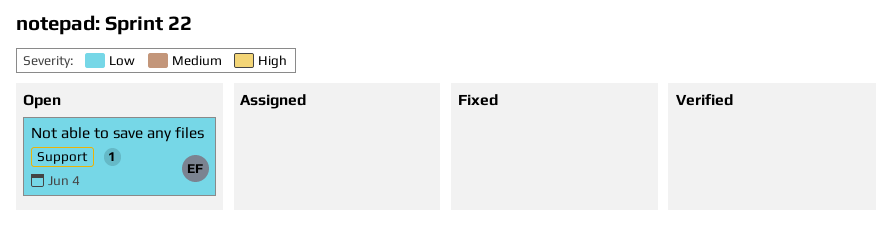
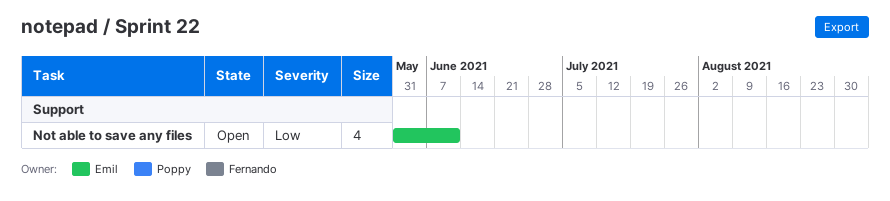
Not able to save any files, estimate: 1 -> 4
Not able to save any files, due: Jun 4 -> Jun 11

